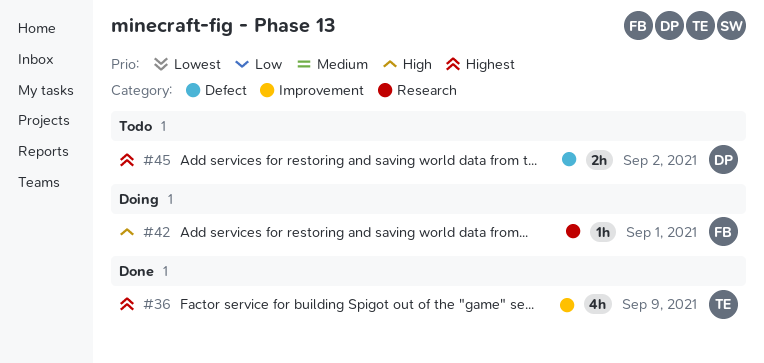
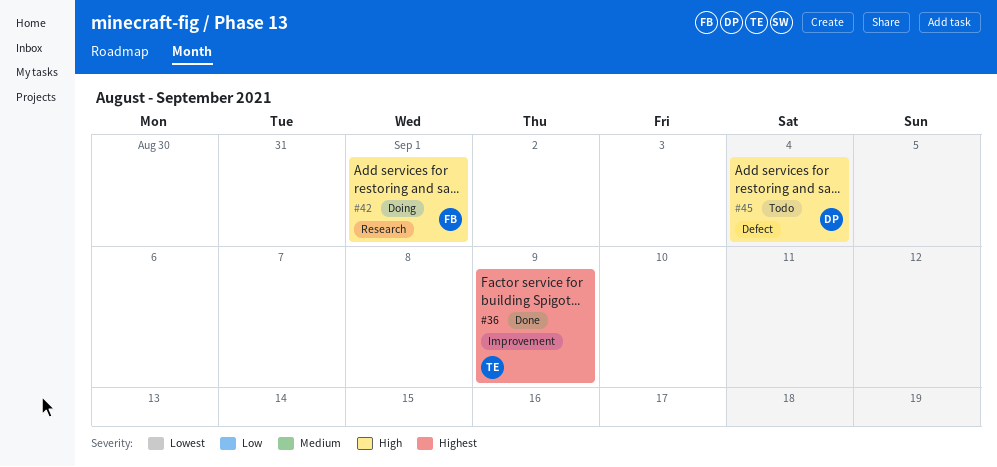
#45, priority: Highest -> High
#45, due: Sep 2 -> Sep 4

